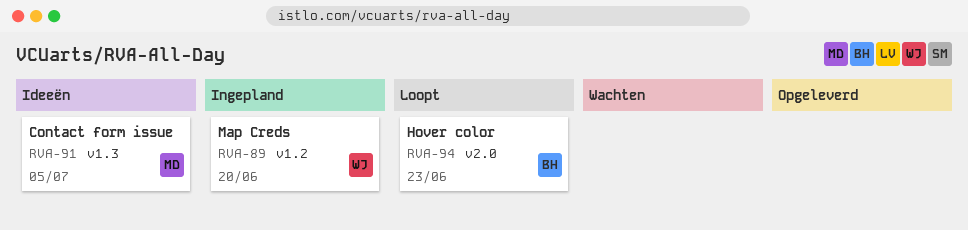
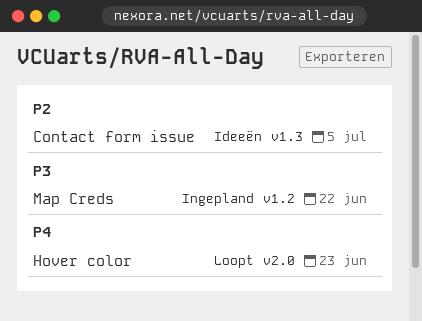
Map Creds, due: Jun 20 -> Jun 22

